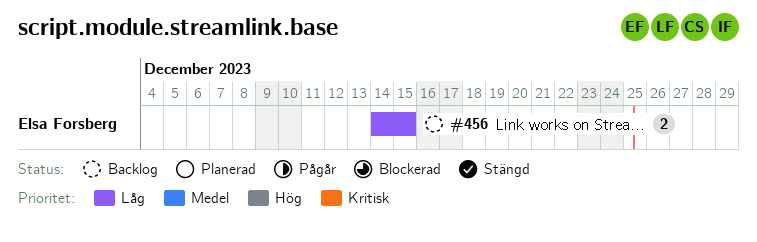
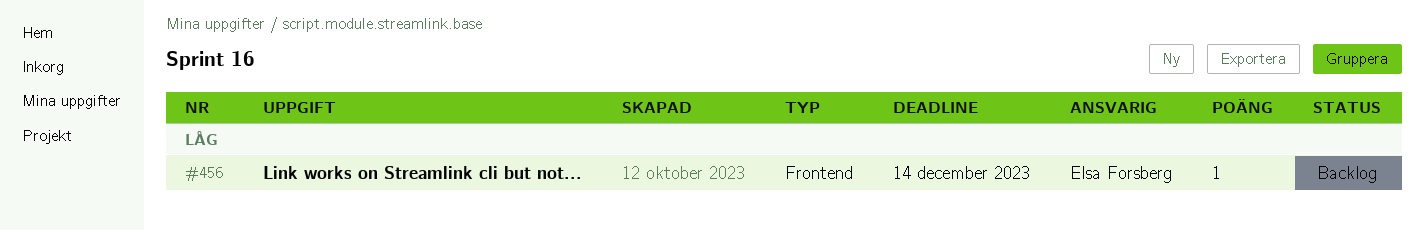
#456, estimate: 2 -> 1
#456, due: Dec 15 -> Dec 14

